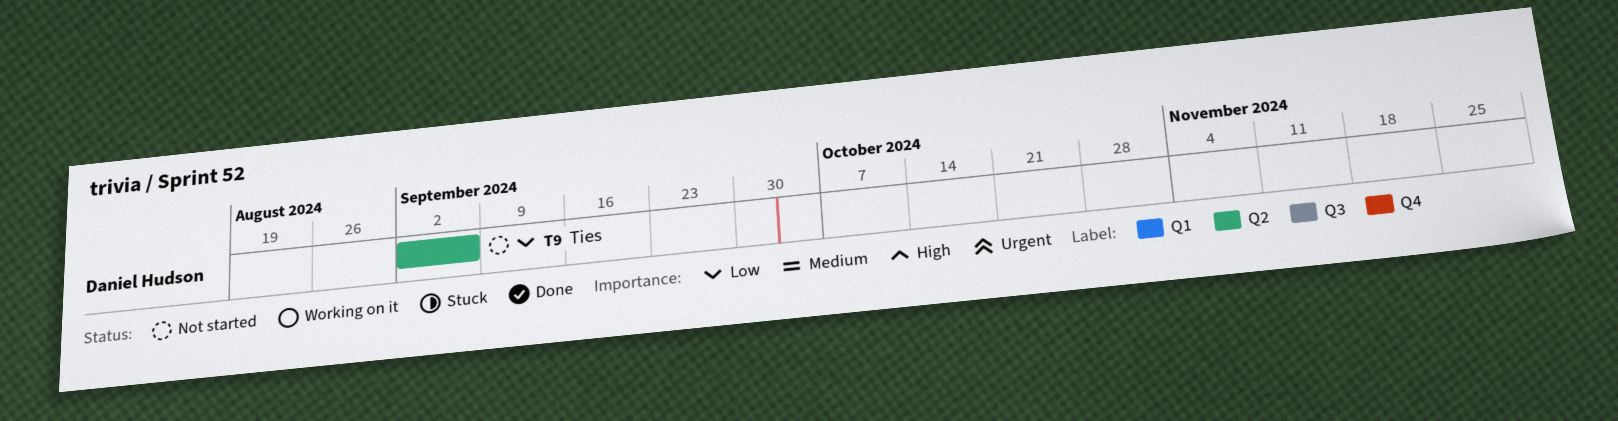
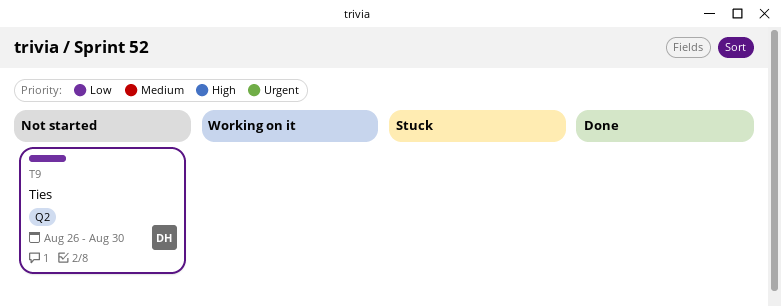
T9, start: Sep 2 -> Aug 26
T9, due: Sep 6 -> Aug 30

